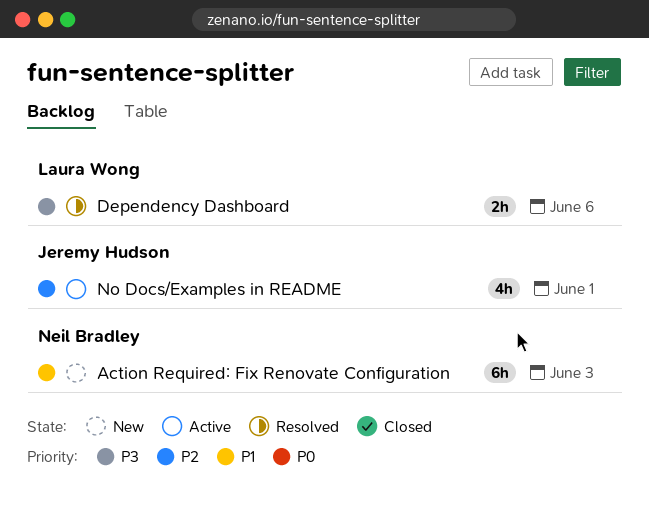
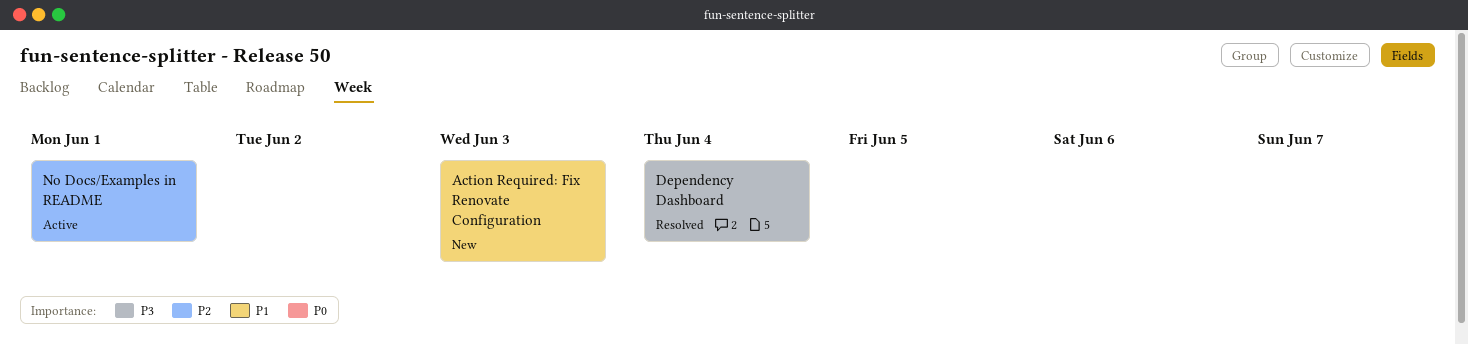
Dependency Dashboard, due: Jun 6 -> Jun 4

